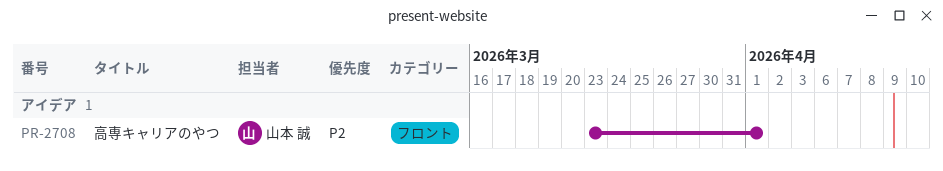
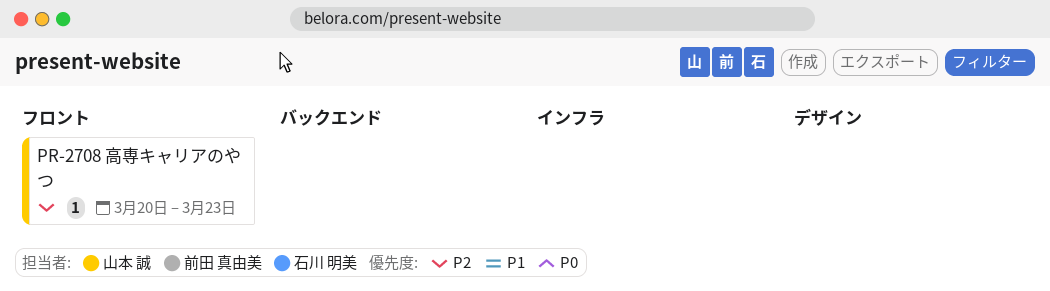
PR-2708, start: Mar 23 -> Mar 20
PR-2708, due: Apr 1 -> Mar 23

